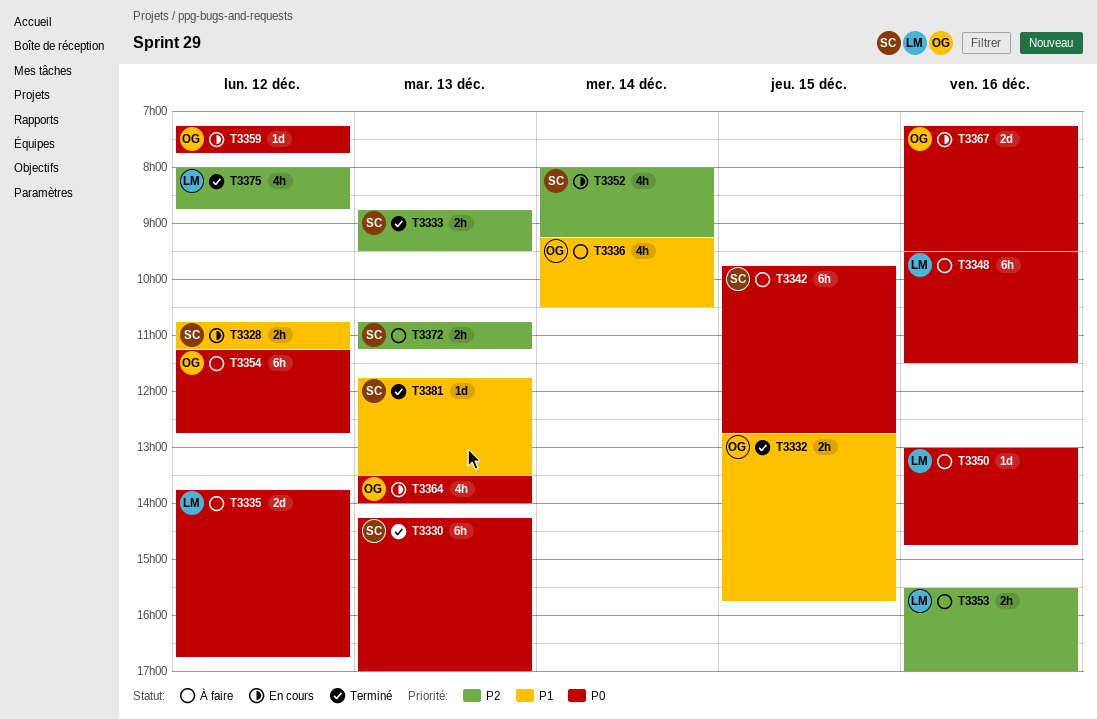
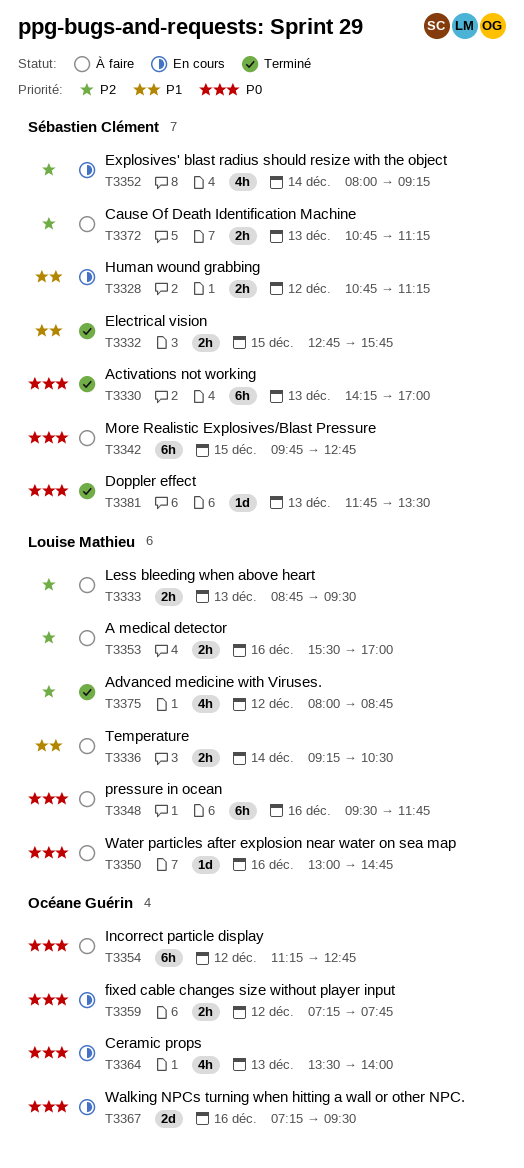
T3332, owner: Océane Guérin -> Sébastien Clément
T3333, status: Terminé -> À faire
T3333, owner: Sébastien Clément -> Louise Mathieu
T3335: present -> none
T3336, owner: Océane Guérin -> Louise Mathieu
T3336, estimate: 4h -> 2h
T3348, ends: 11:30 -> 11:45
T3359, estimate: 1d -> 2h
T3381, priority: P1 -> P0

